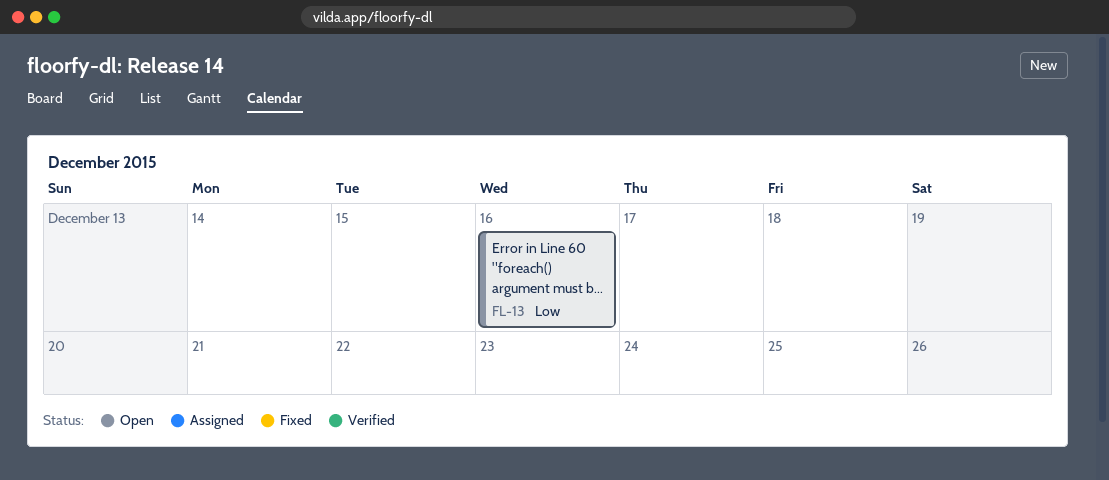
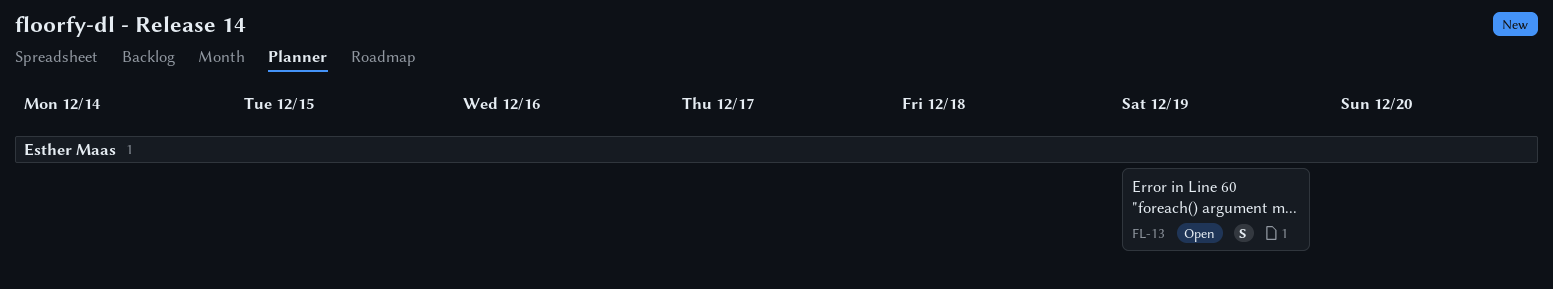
FL-13, due: Dec 16 -> Dec 19

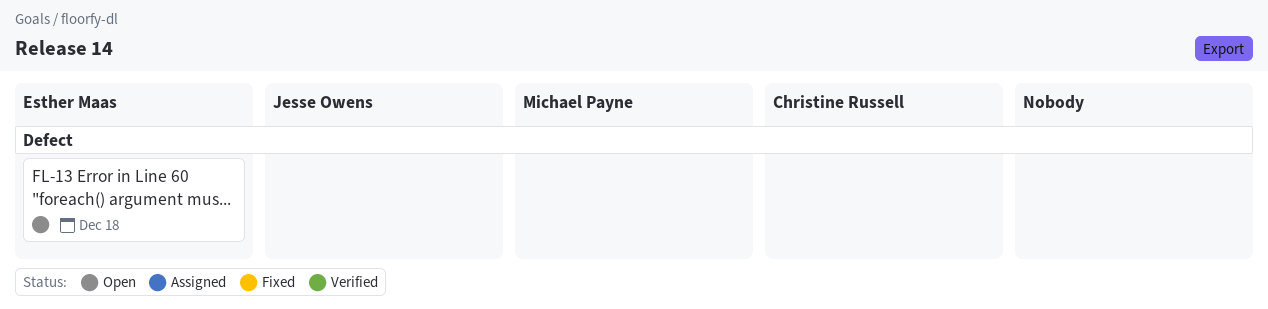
FL-13, due: Dec 19 -> Dec 18

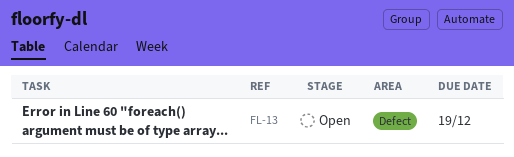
FL-13, due: Dec 18 -> Dec 19

